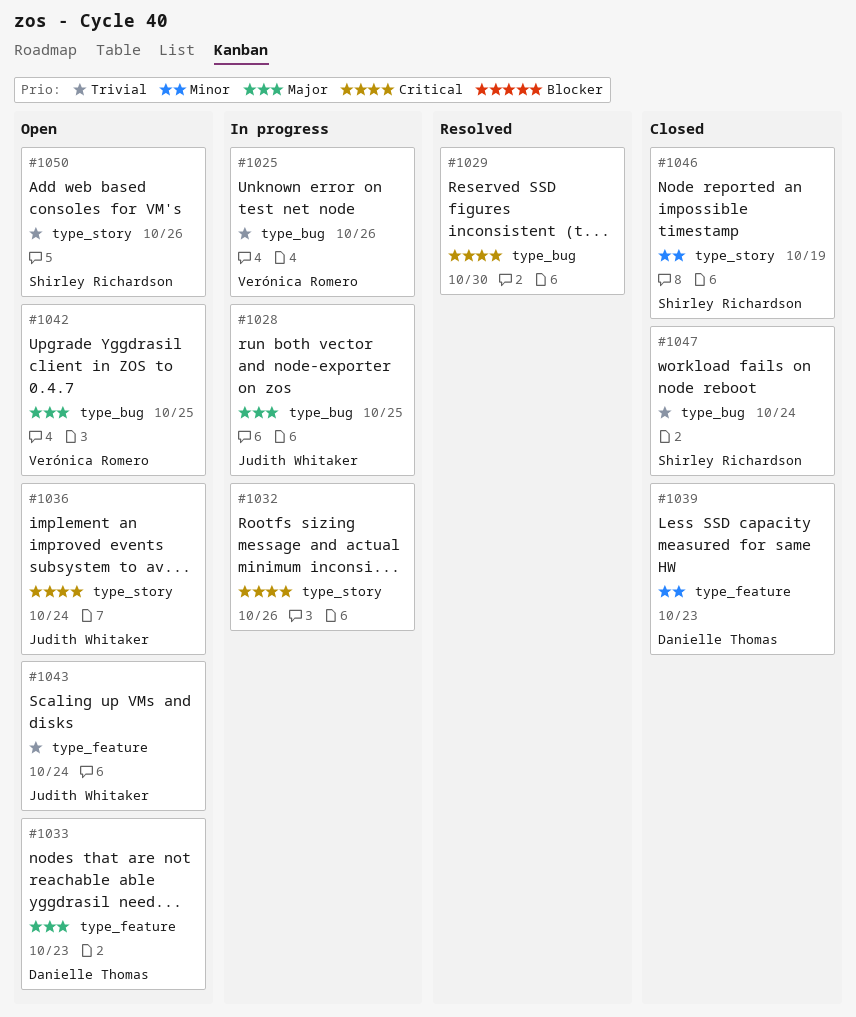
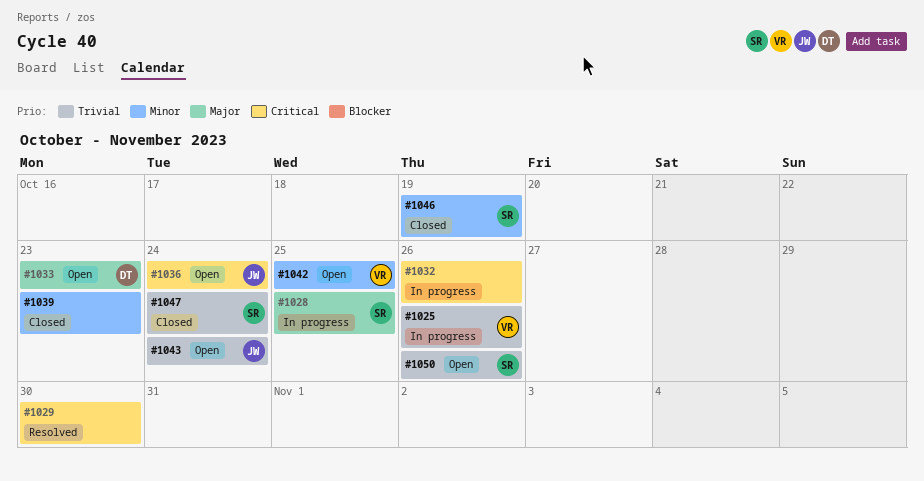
#1028, owner: Judith Whitaker -> Shirley Richardson
#1039, owner: Danielle Thomas -> none
#1042, priority: Major -> Minor

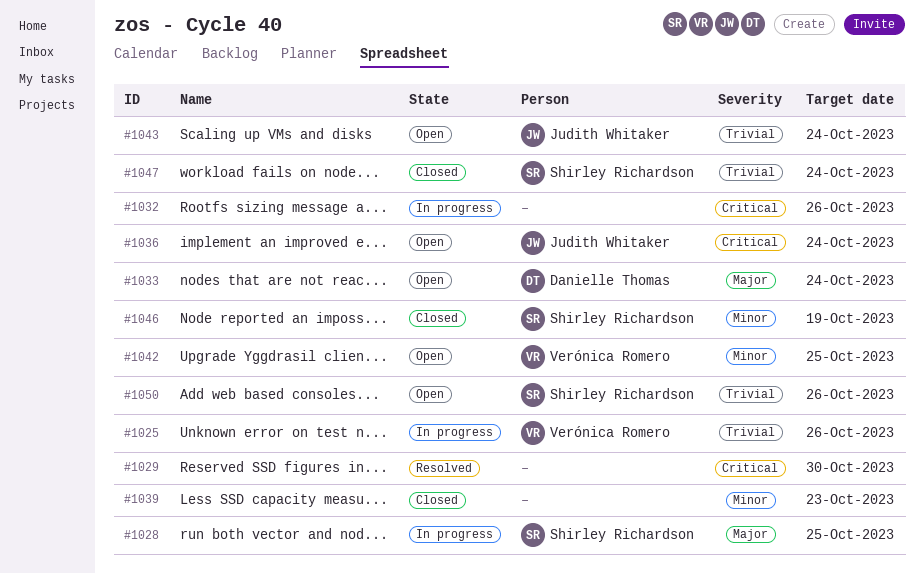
#1033, due: Oct 23 -> Oct 24

